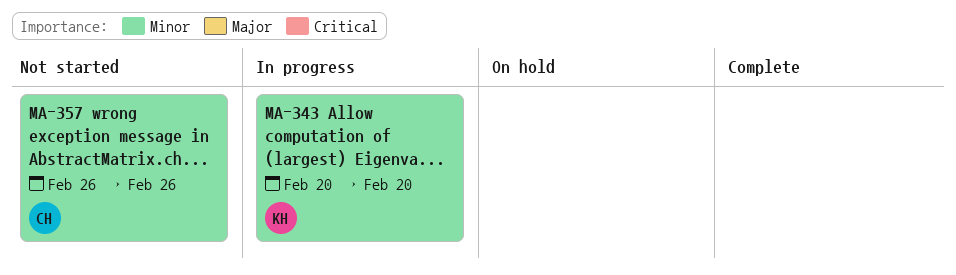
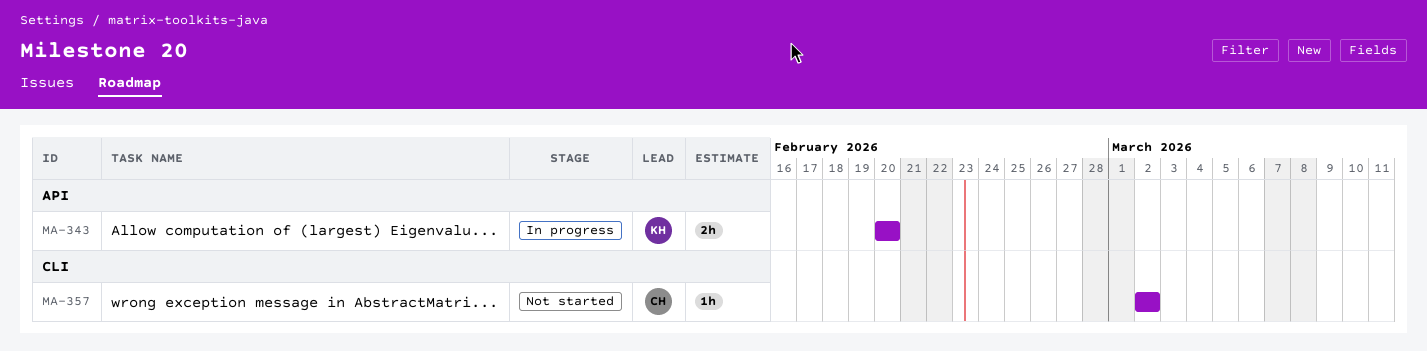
MA-357, start: Feb 26 -> Mar 2
MA-357, due: Feb 26 -> Mar 2

